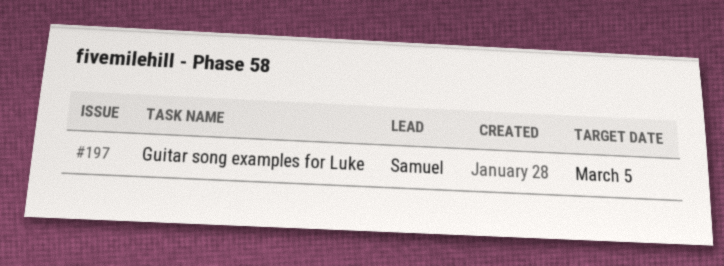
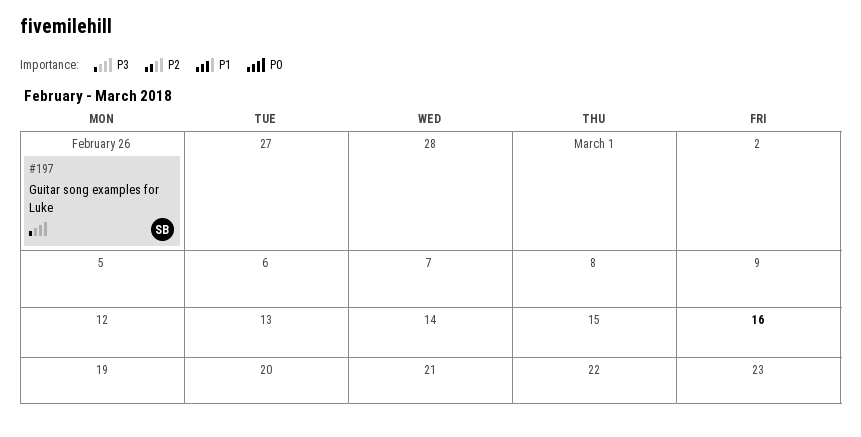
#197, due: Mar 5 -> Feb 26

